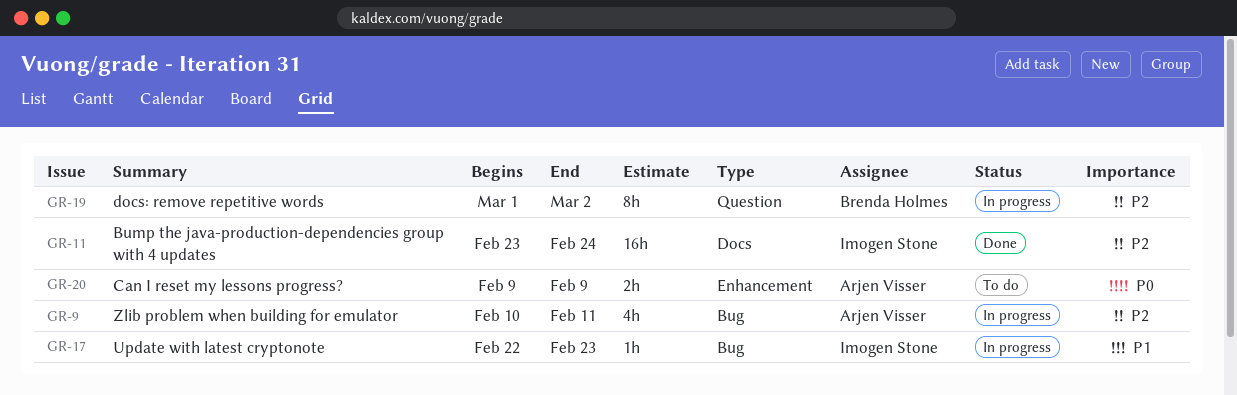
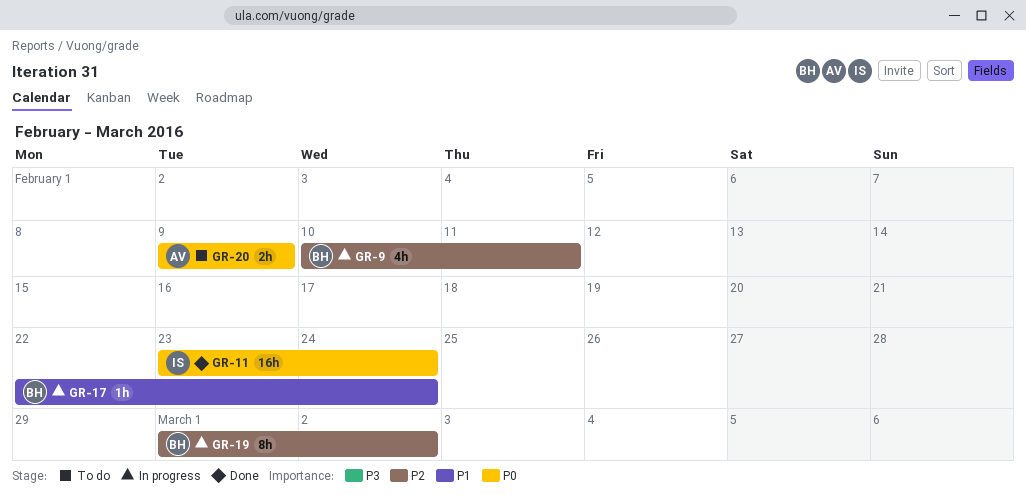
GR-9, owner: Arjen Visser -> Brenda Holmes
GR-11, priority: P2 -> P0
GR-17, owner: Imogen Stone -> Brenda Holmes
GR-17, due: Feb 23 -> Feb 24

